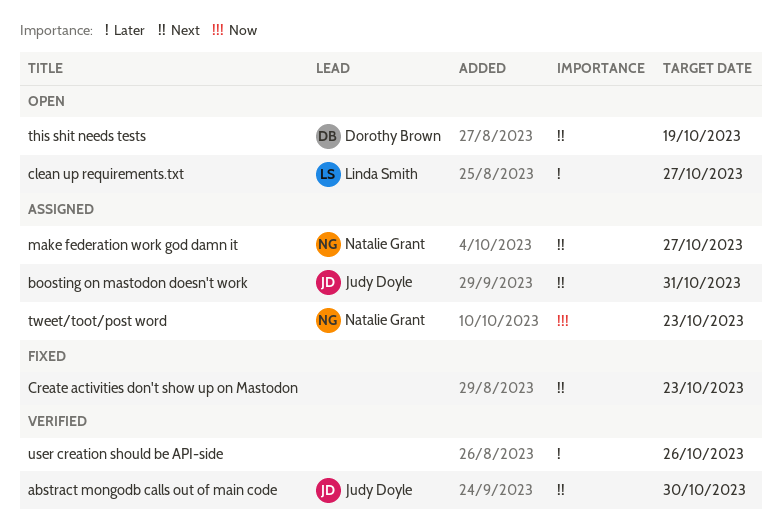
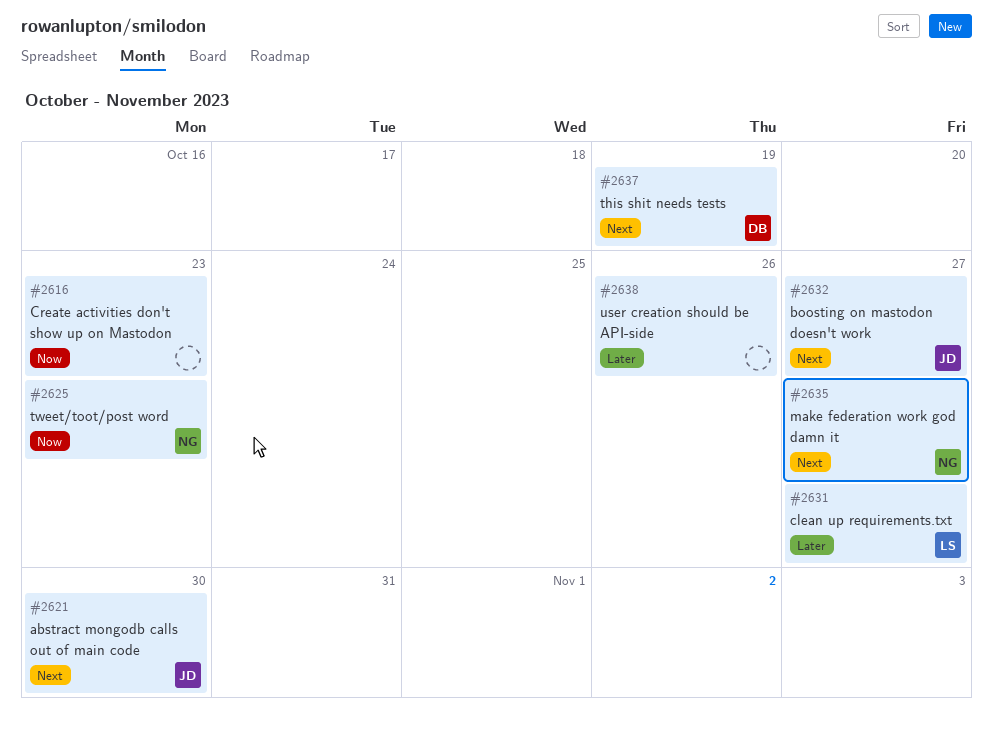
boosting on mastodon doesn't work, due: Oct 31 -> Oct 27
Create activities don't show up on Mastodon, priority: Next -> Now

